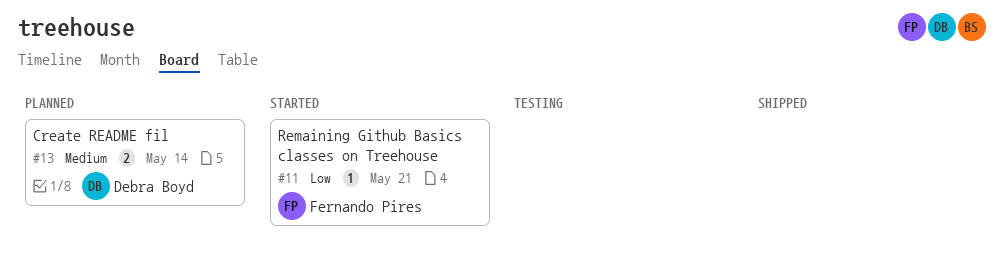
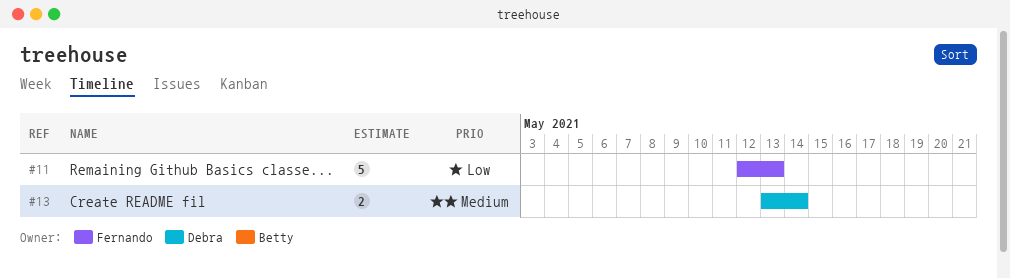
#11, estimate: 1 -> 5
#11, due: May 21 -> May 13

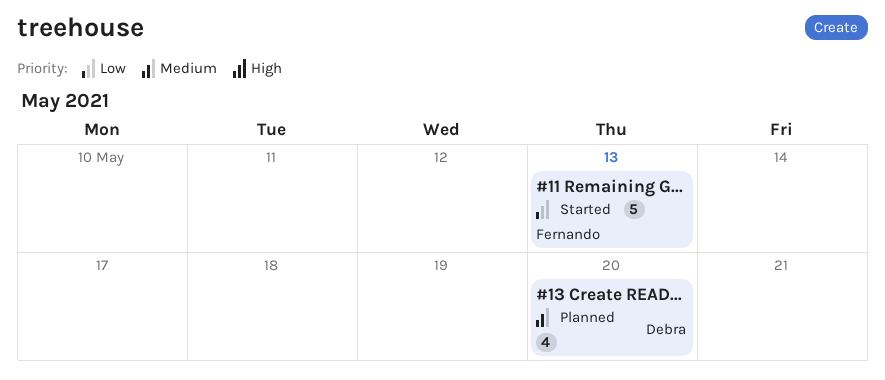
#13, estimate: 2 -> 4
#13, due: May 14 -> May 20

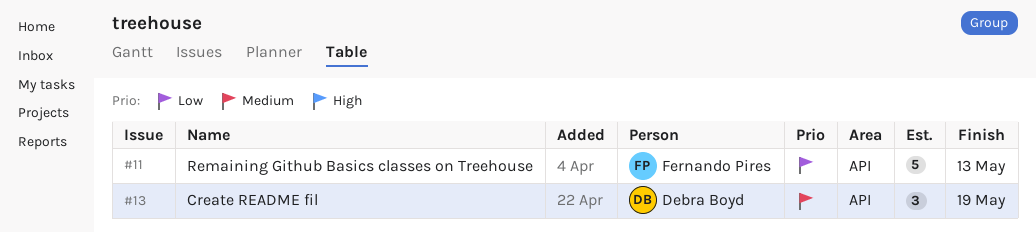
#13, estimate: 4 -> 3
#13, due: May 20 -> May 19

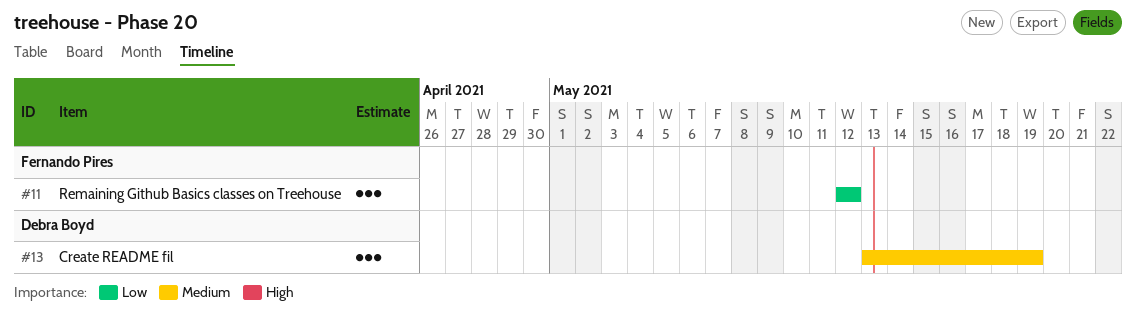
#11, estimate: 5 -> 3
#11, due: May 13 -> May 12

